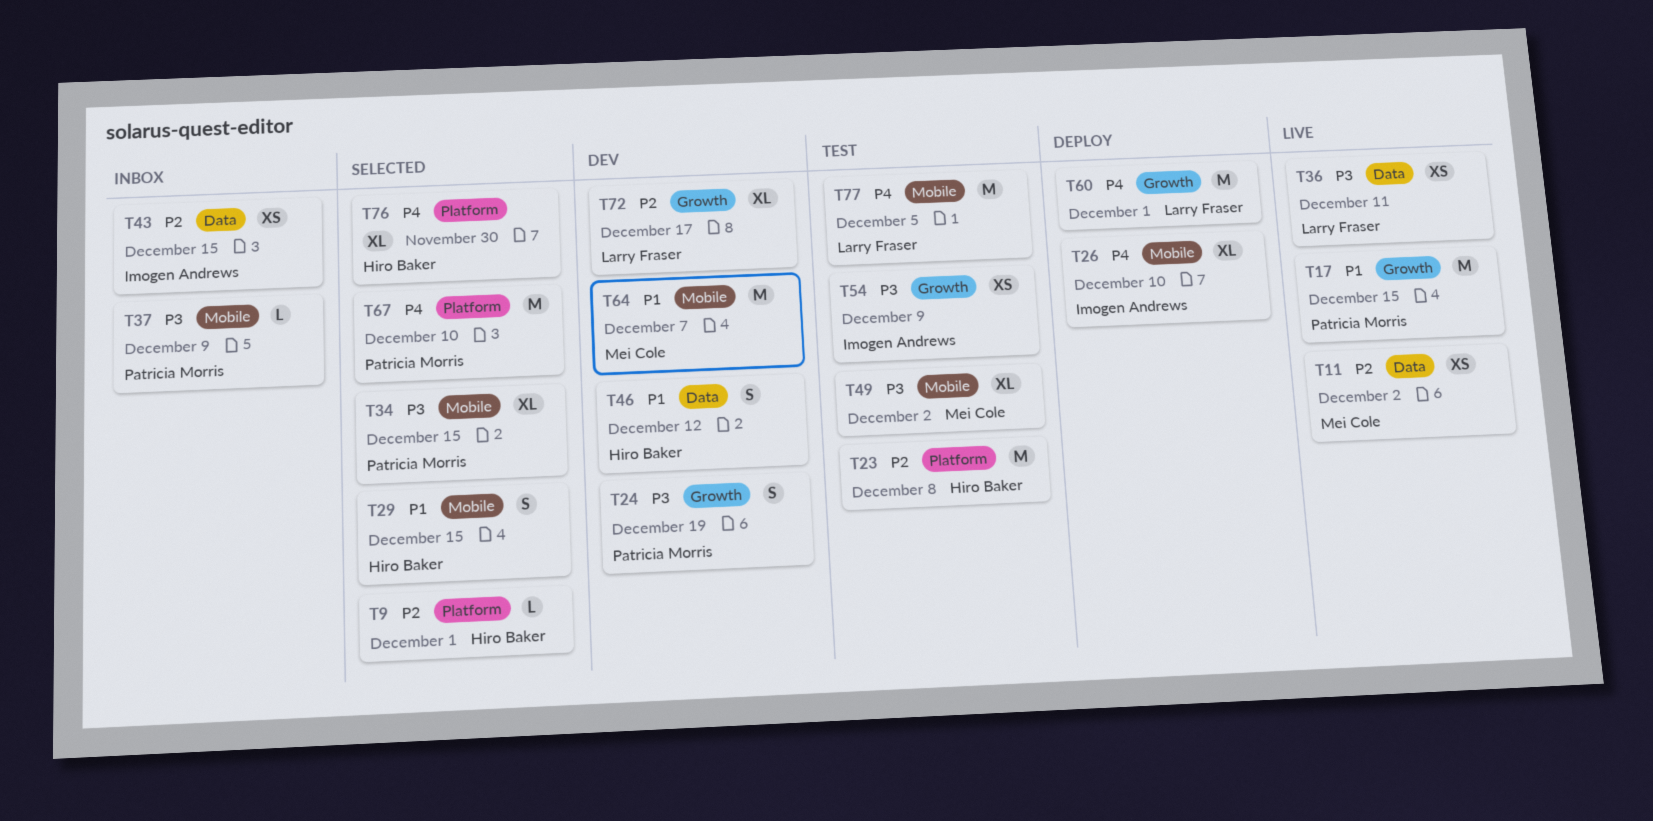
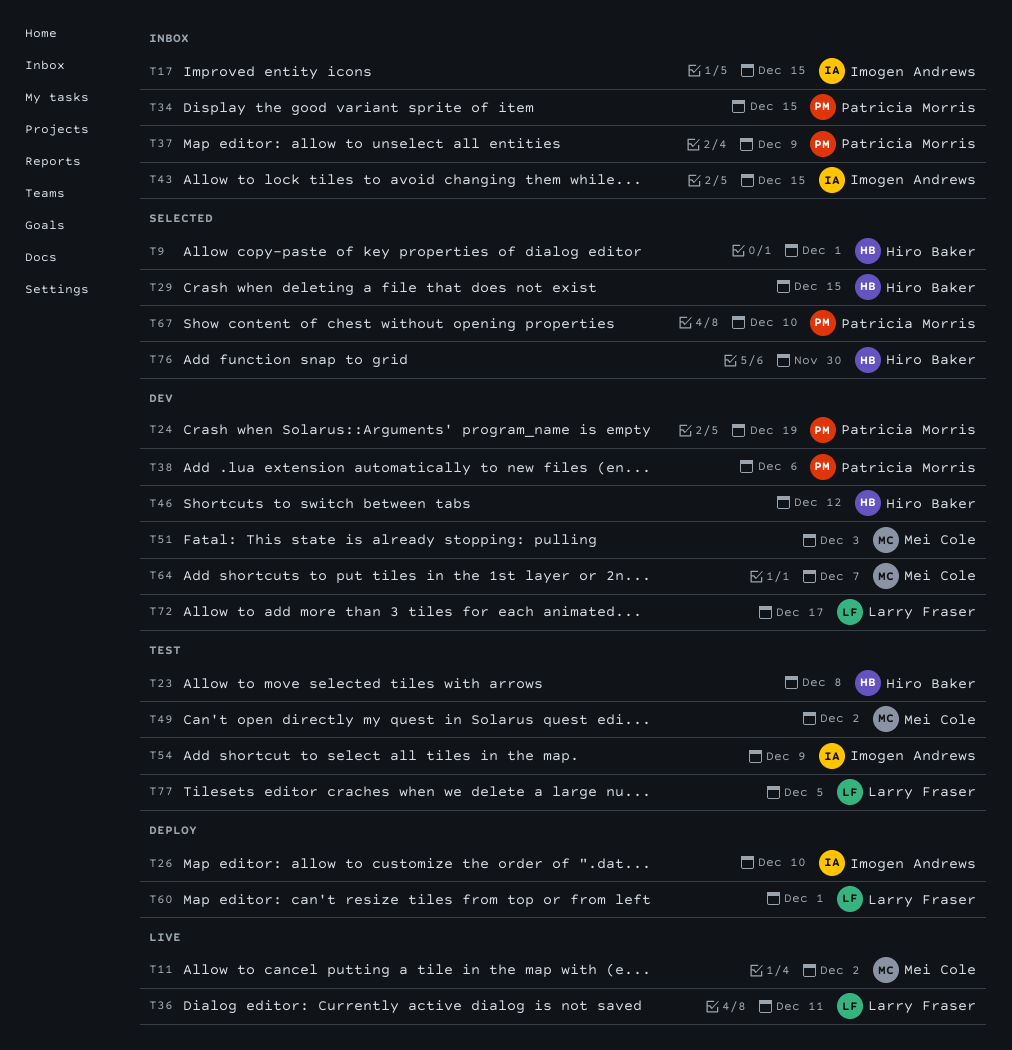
T17, status: Live -> Inbox
T17, owner: Patricia Morris -> Imogen Andrews
T34, status: Selected -> Inbox
T38: none -> present
T51: none -> present

